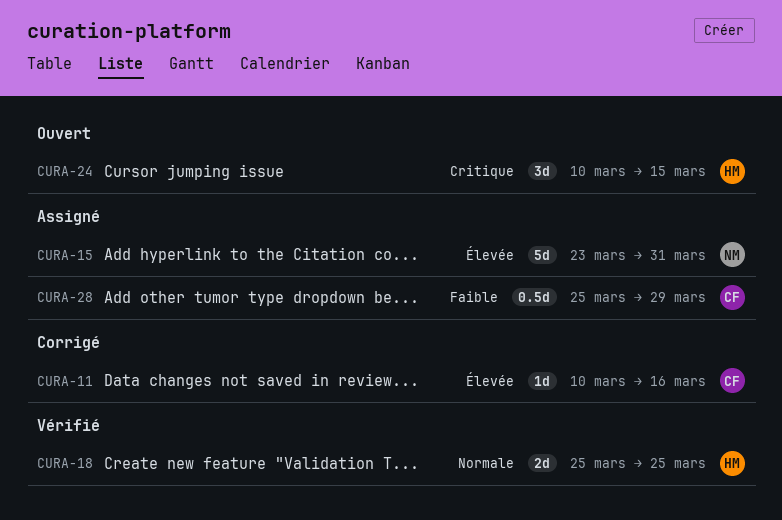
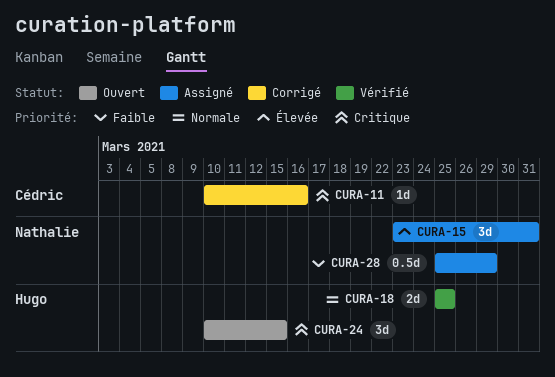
CURA-11, priority: Élevée -> Critique
CURA-15, estimate: 5d -> 3d
CURA-28, owner: Cédric -> Nathalie

